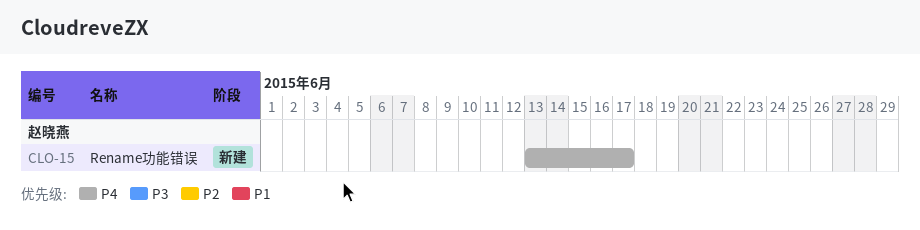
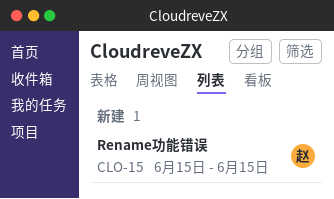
CLO-15, start: Jun 13 -> Jun 15
CLO-15, due: Jun 17 -> Jun 15

